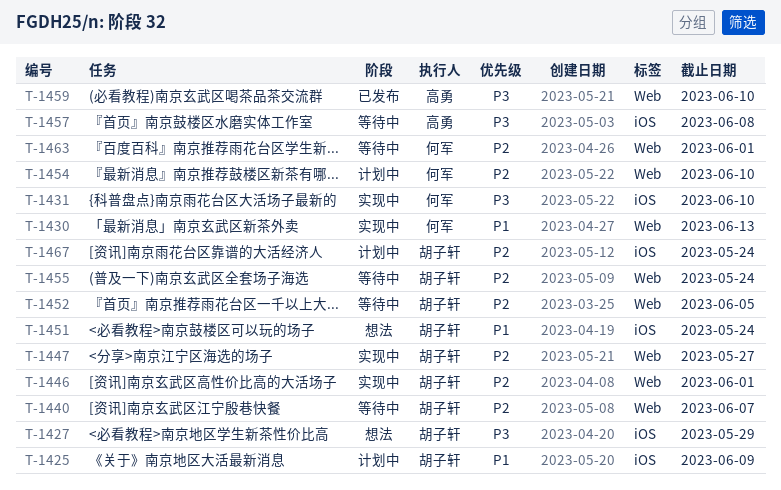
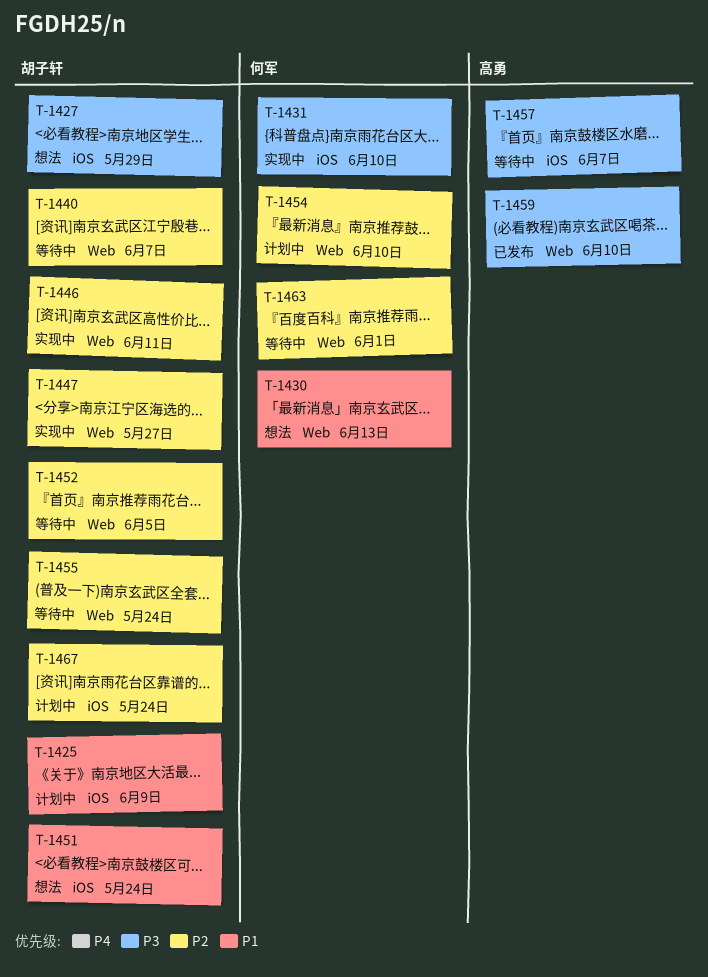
T-1430, status: 实现中 -> 想法
T-1446, due: Jun 1 -> Jun 11
T-1457, due: Jun 8 -> Jun 7

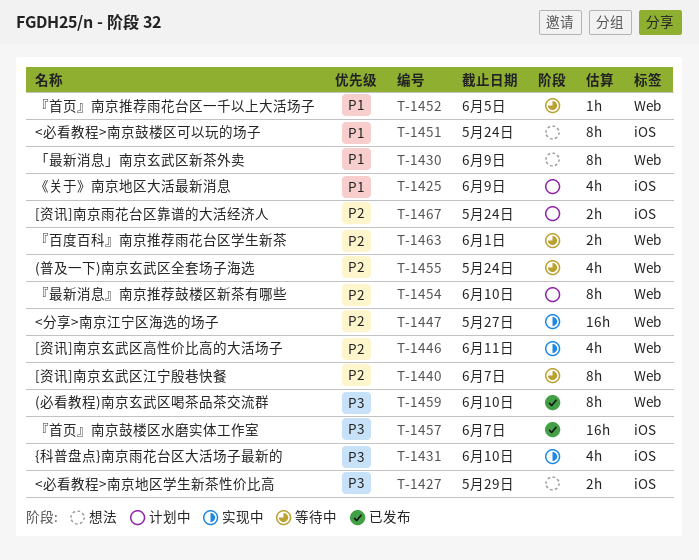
T-1430, due: Jun 13 -> Jun 9
T-1452, priority: P2 -> P1
T-1457, status: 等待中 -> 已发布

